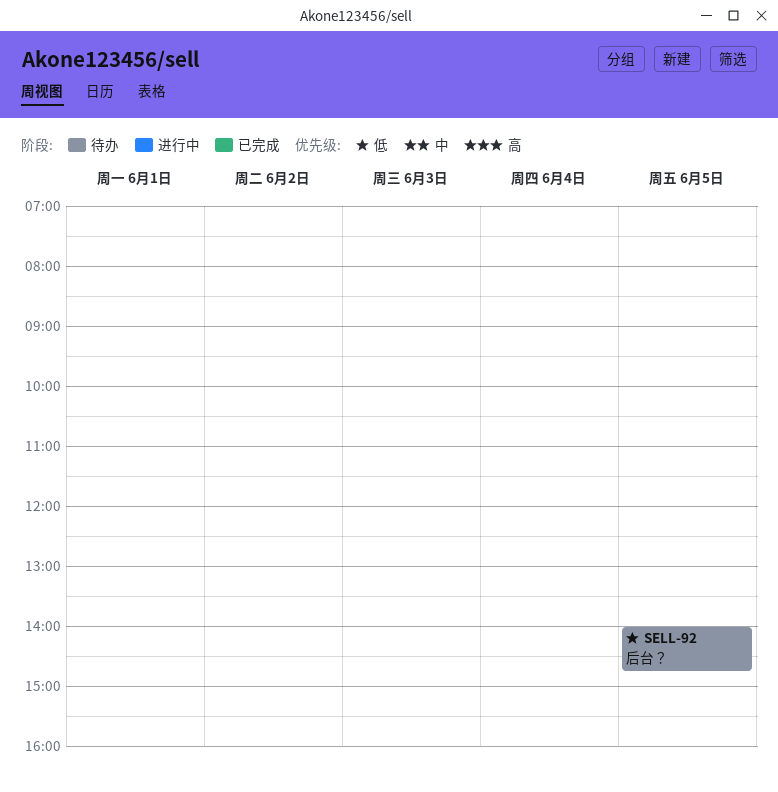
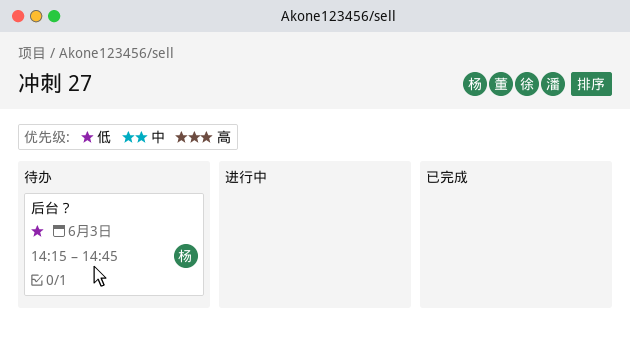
后台？, day: Jun 5 -> Jun 3
后台？, begins: 14:00 -> 14:15

